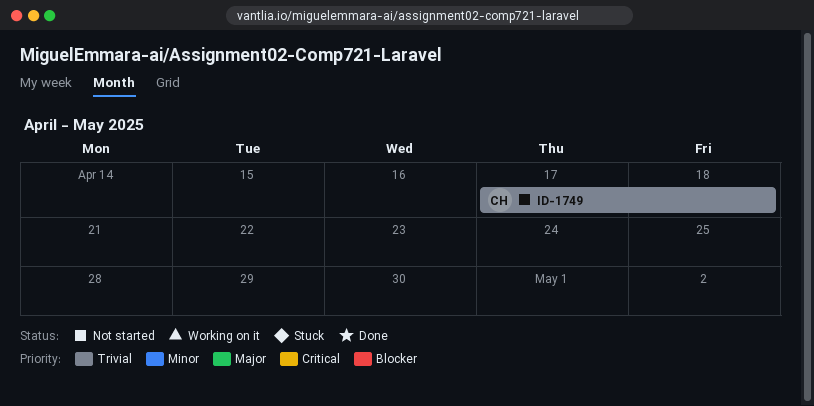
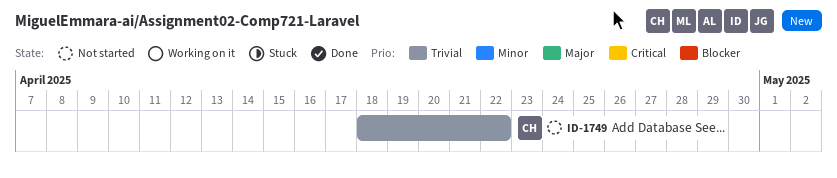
ID-1749, start: Apr 17 -> Apr 18
ID-1749, due: Apr 18 -> Apr 22

